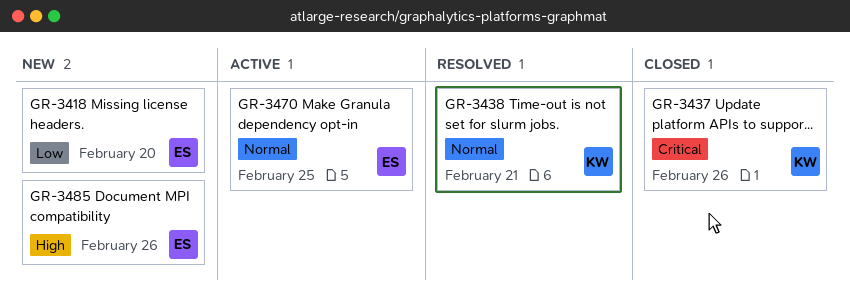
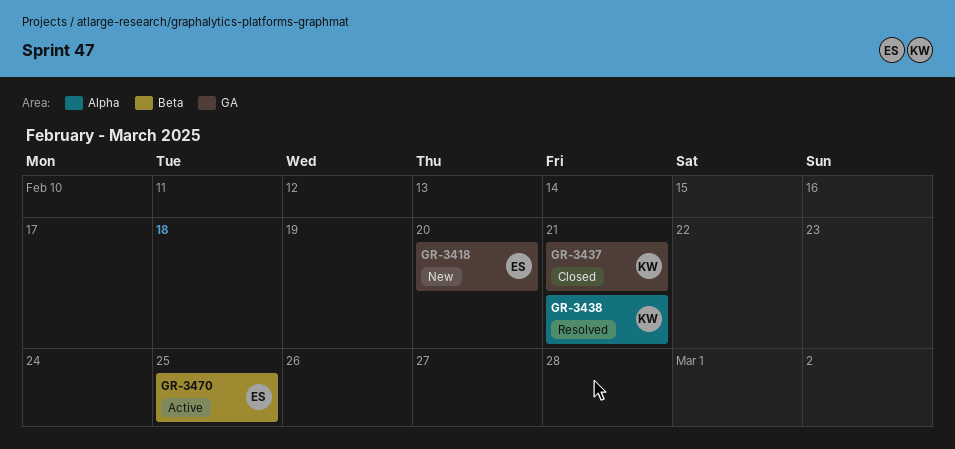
GR-3437, due: Feb 26 -> Feb 21
GR-3485: present -> none

